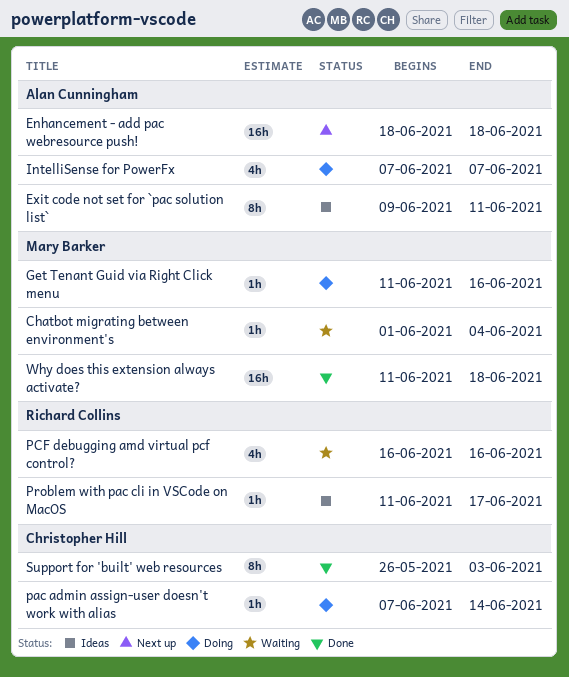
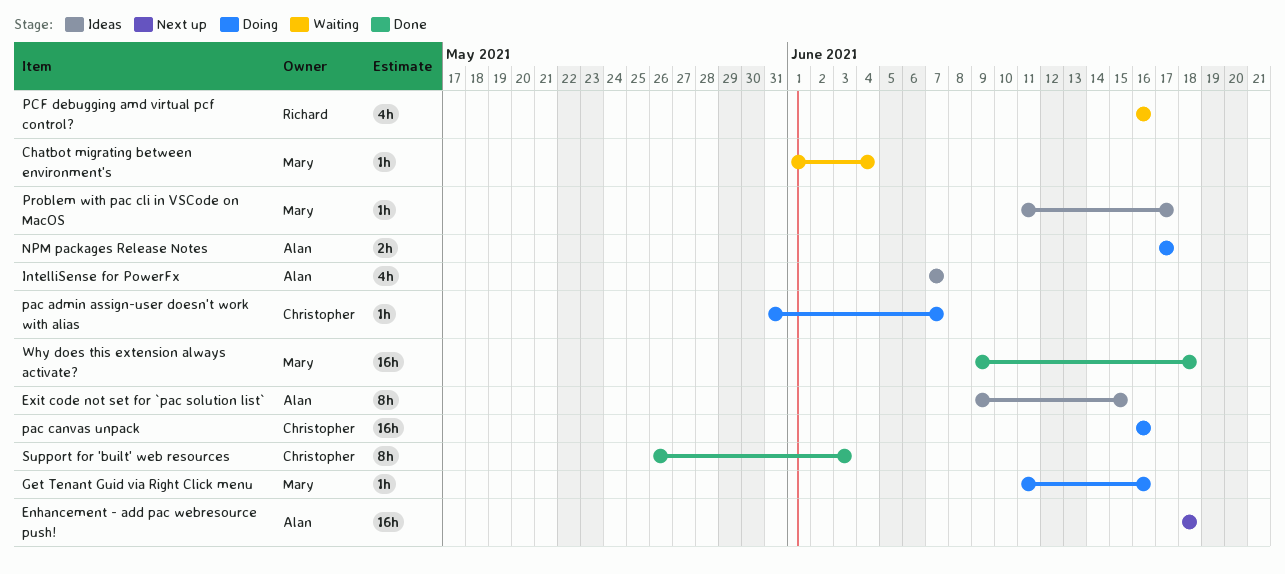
Exit code not set for `pac solution list`, due: Jun 11 -> Jun 15
IntelliSense for PowerFx, status: Doing -> Ideas
NPM packages Release Notes: none -> present
pac admin assign-user doesn't work with alias, start: Jun 7 -> May 31
pac admin assign-user doesn't work with alias, due: Jun 14 -> Jun 7
pac canvas unpack: none -> present
Problem with pac cli in VSCode on MacOS, owner: Richard Collins -> Mary Barker
Why does this extension always activate?, start: Jun 11 -> Jun 9

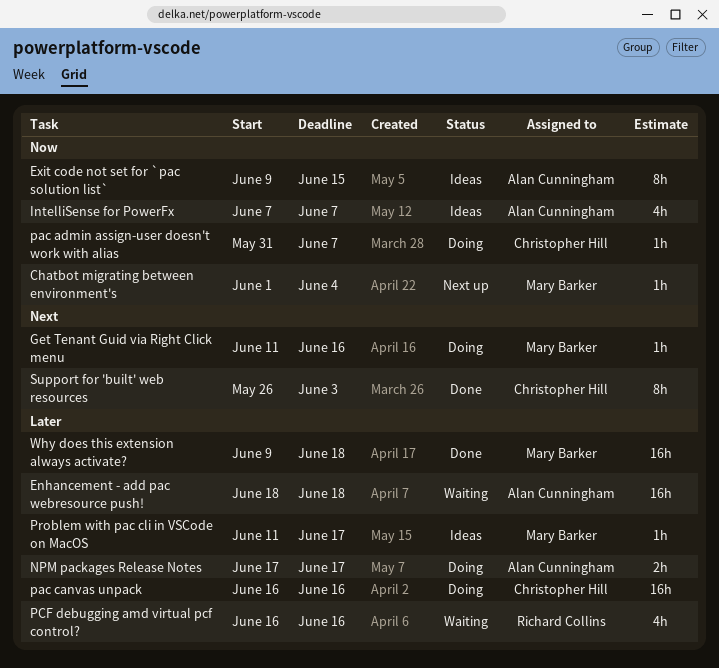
Chatbot migrating between environment's, status: Waiting -> Next up
Enhancement - add pac webresource push!, status: Next up -> Waiting

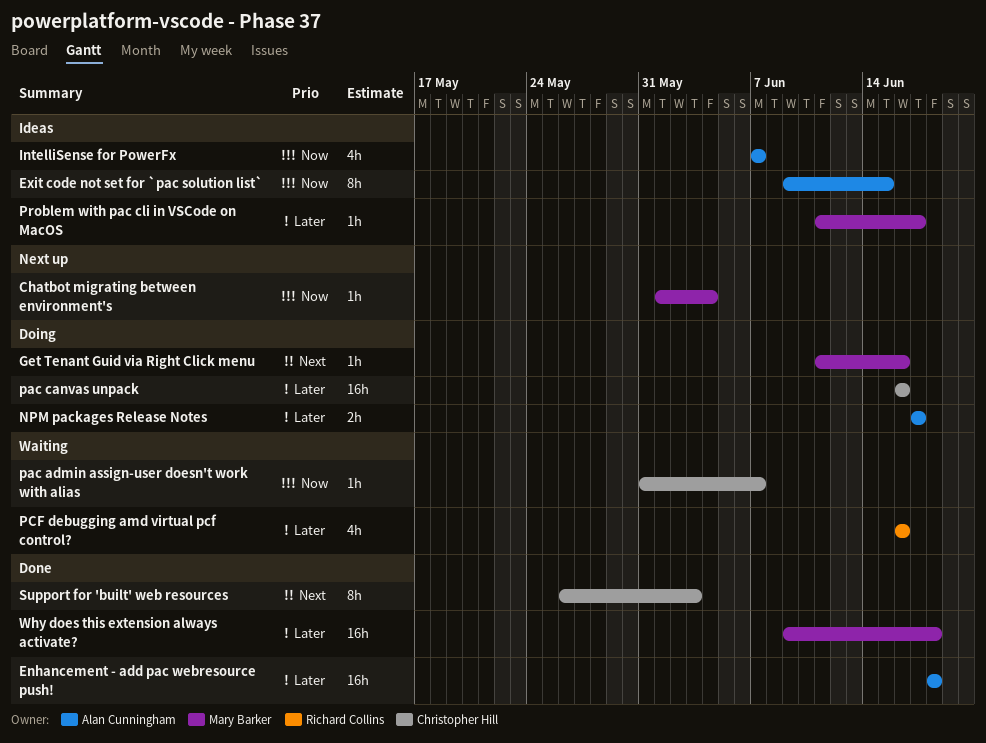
Enhancement - add pac webresource push!, status: Waiting -> Done
pac admin assign-user doesn't work with alias, status: Doing -> Waiting

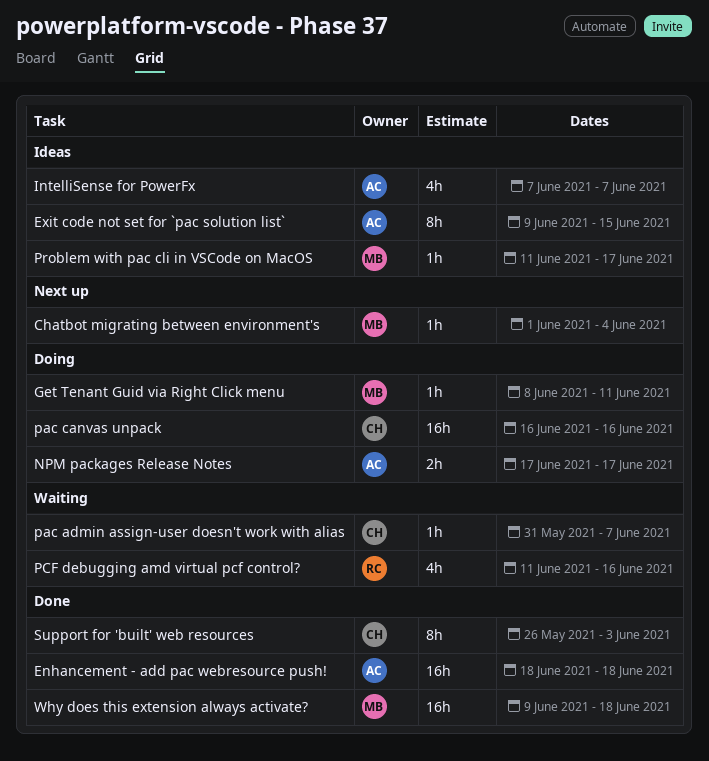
Get Tenant Guid via Right Click menu, start: Jun 11 -> Jun 8
Get Tenant Guid via Right Click menu, due: Jun 16 -> Jun 11
PCF debugging amd virtual pcf control?, start: Jun 16 -> Jun 11

